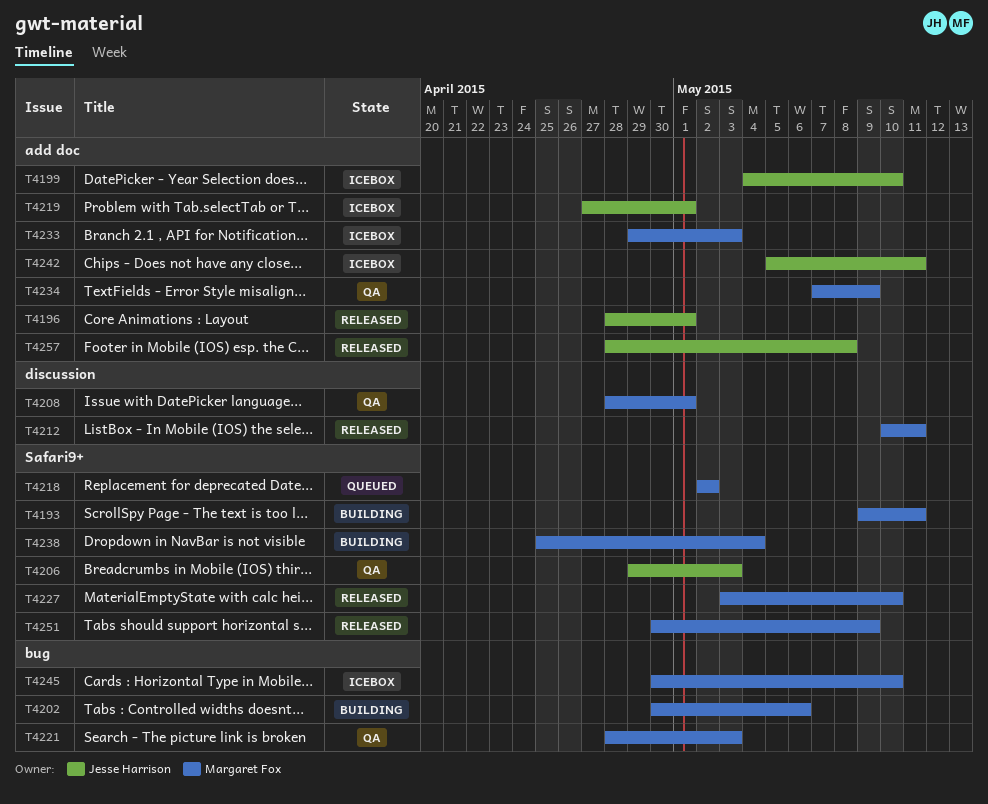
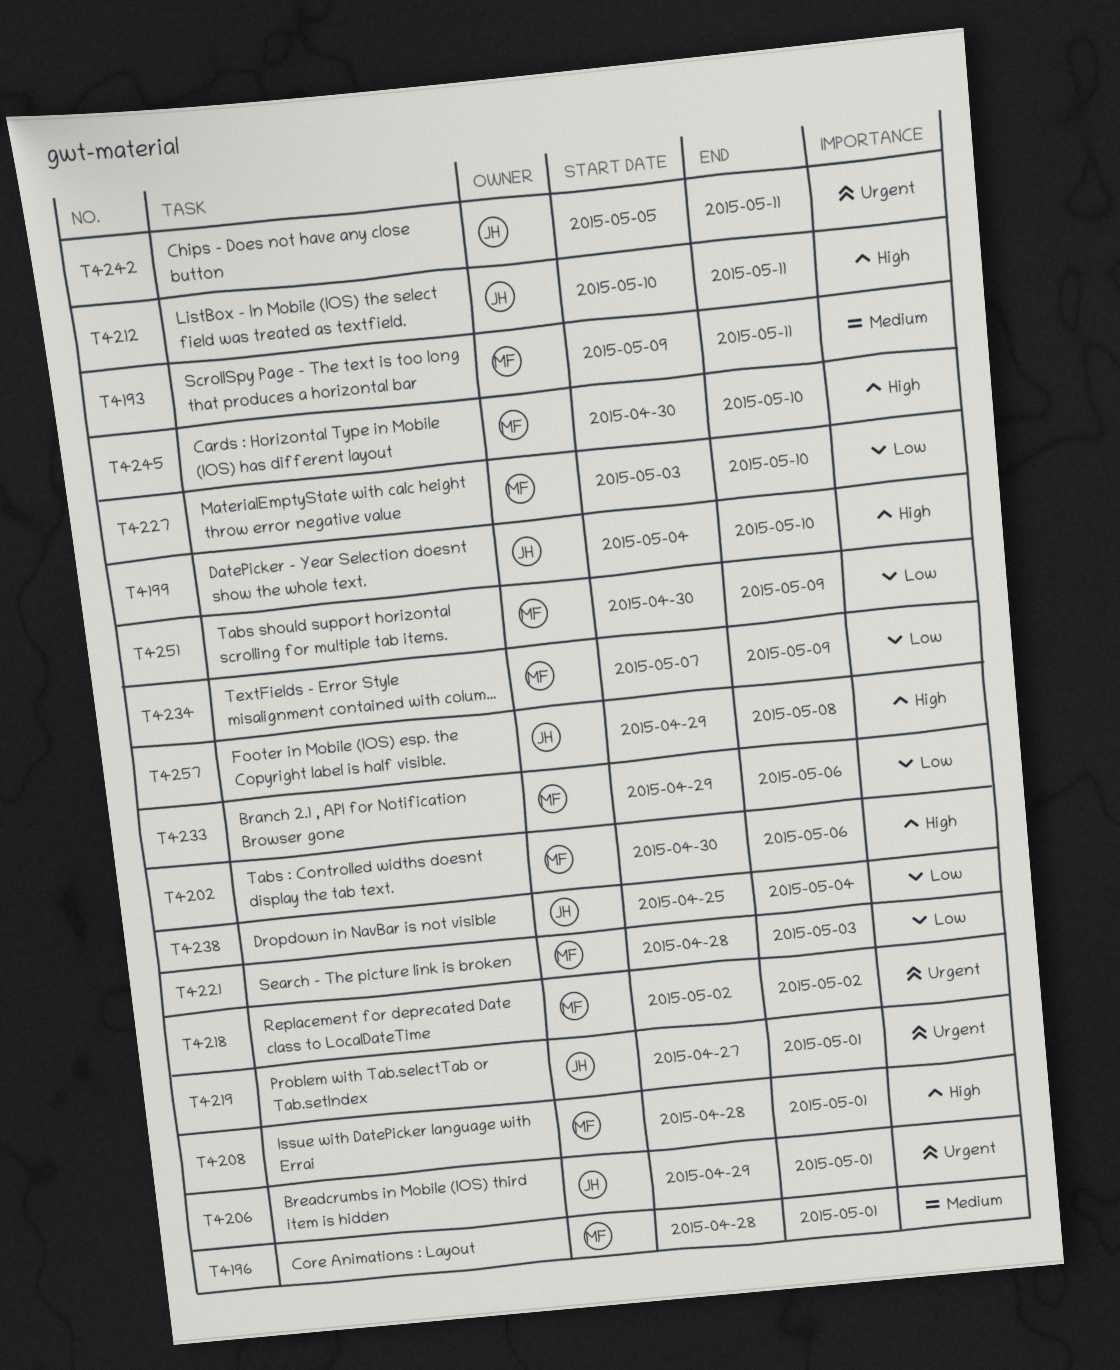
T4196, owner: Jesse Harrison -> Margaret Fox
T4206, due: May 3 -> May 1
T4212, owner: Margaret Fox -> Jesse Harrison
T4233, due: May 3 -> May 6
T4238, owner: Margaret Fox -> Jesse Harrison
T4257, start: Apr 28 -> Apr 29

